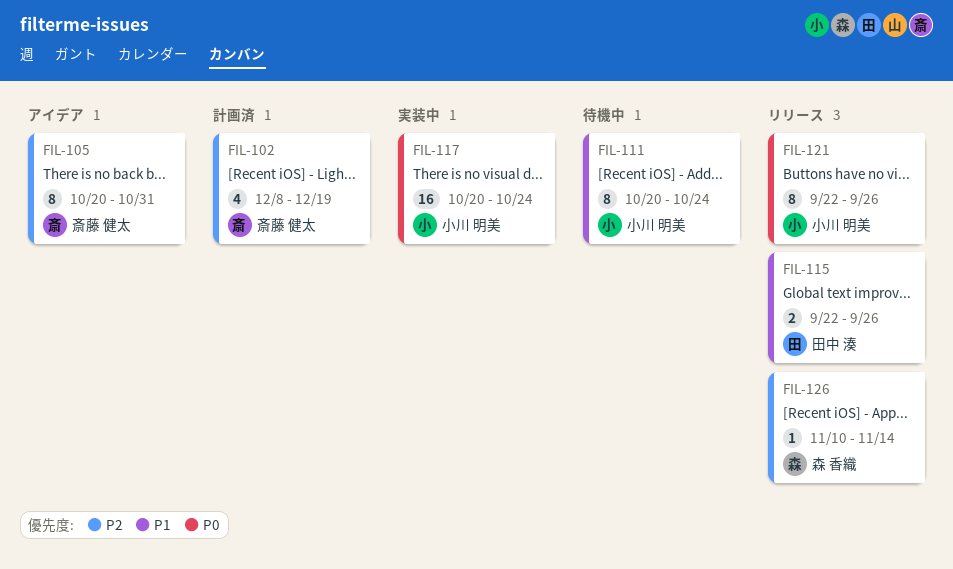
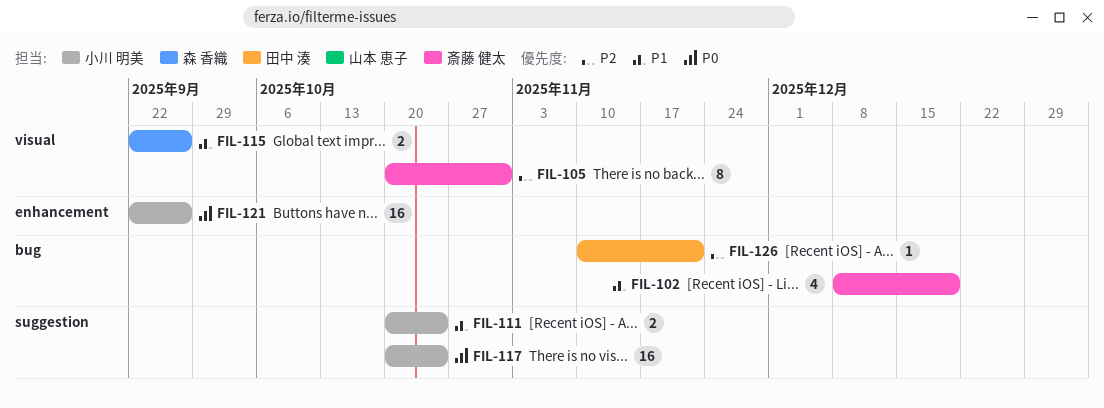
FIL-102, priority: P2 -> P1
FIL-111, estimate: 8 -> 2
FIL-115, owner: 田中 湊 -> 森 香織
FIL-121, estimate: 8 -> 16
FIL-126, owner: 森 香織 -> 田中 湊
FIL-126, due: Nov 14 -> Nov 21

